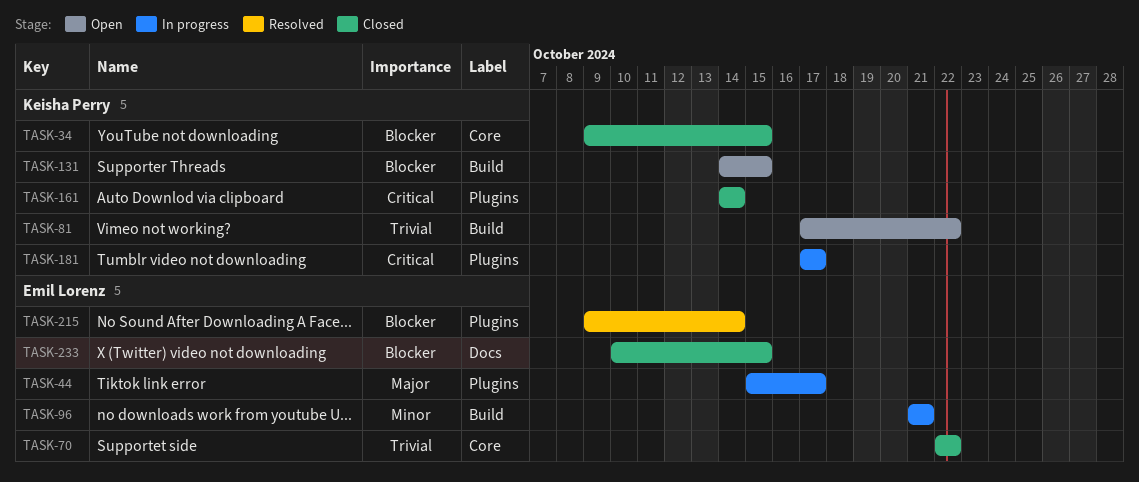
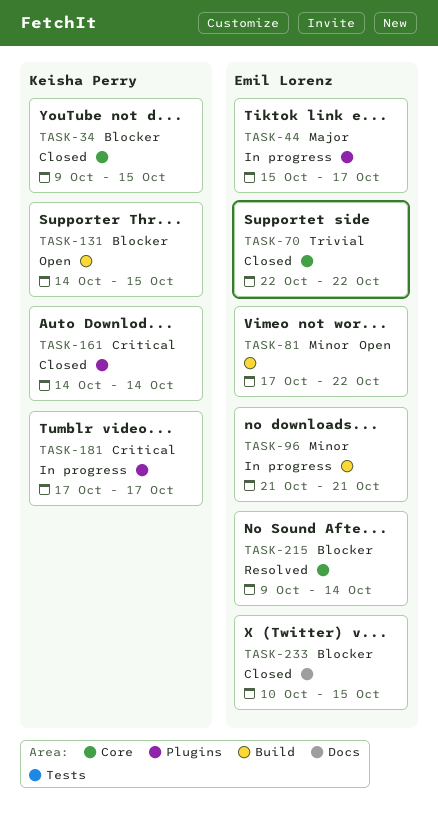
TASK-81, owner: Keisha Perry -> Emil Lorenz
TASK-81, priority: Trivial -> Minor
TASK-215, label: Plugins -> Core

